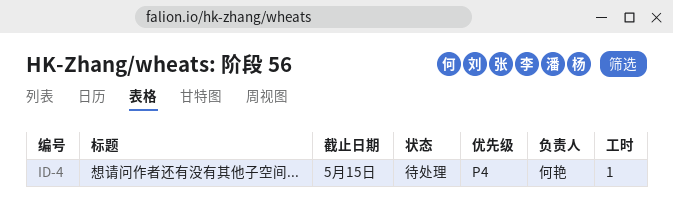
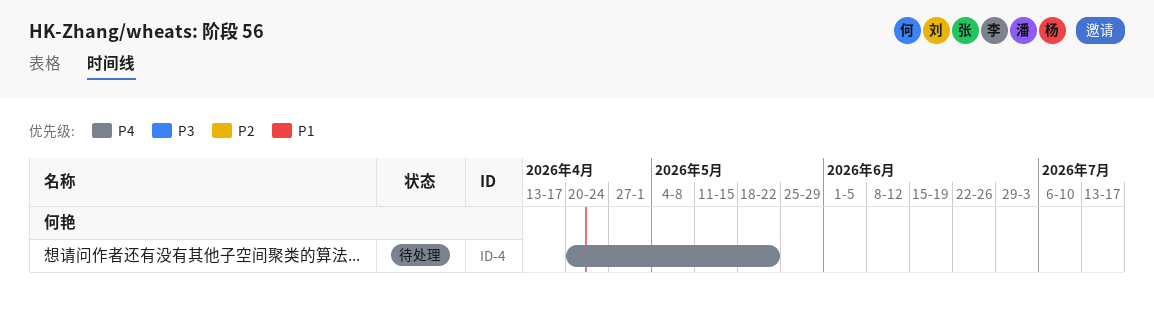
ID-4, due: May 15 -> May 22

